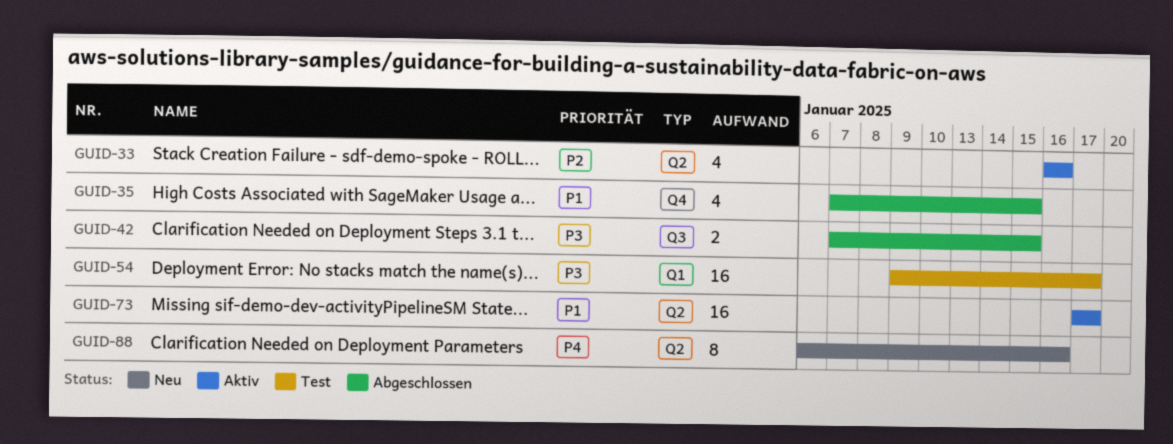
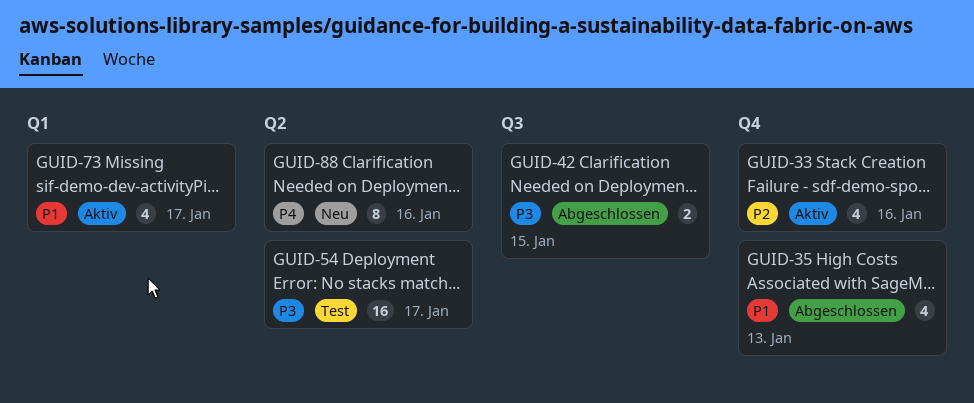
GUID-33, label: Q2 -> Q4
GUID-35, due: Jan 15 -> Jan 13
GUID-54, label: Q1 -> Q2
GUID-73, label: Q2 -> Q1
GUID-73, estimate: 16 -> 4

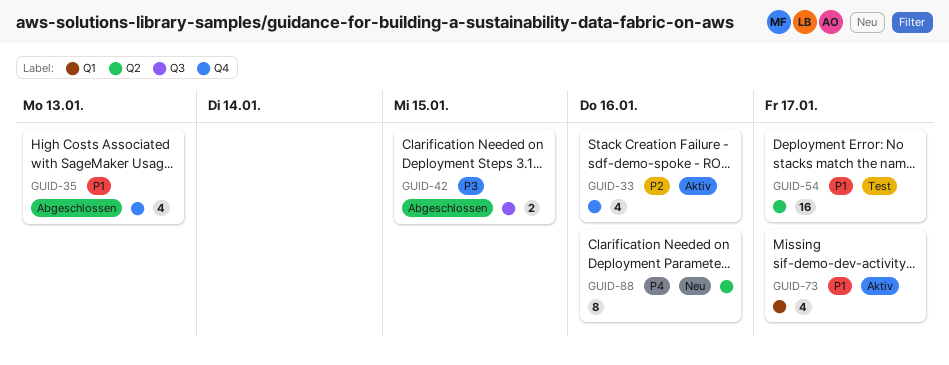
GUID-54, priority: P3 -> P1

